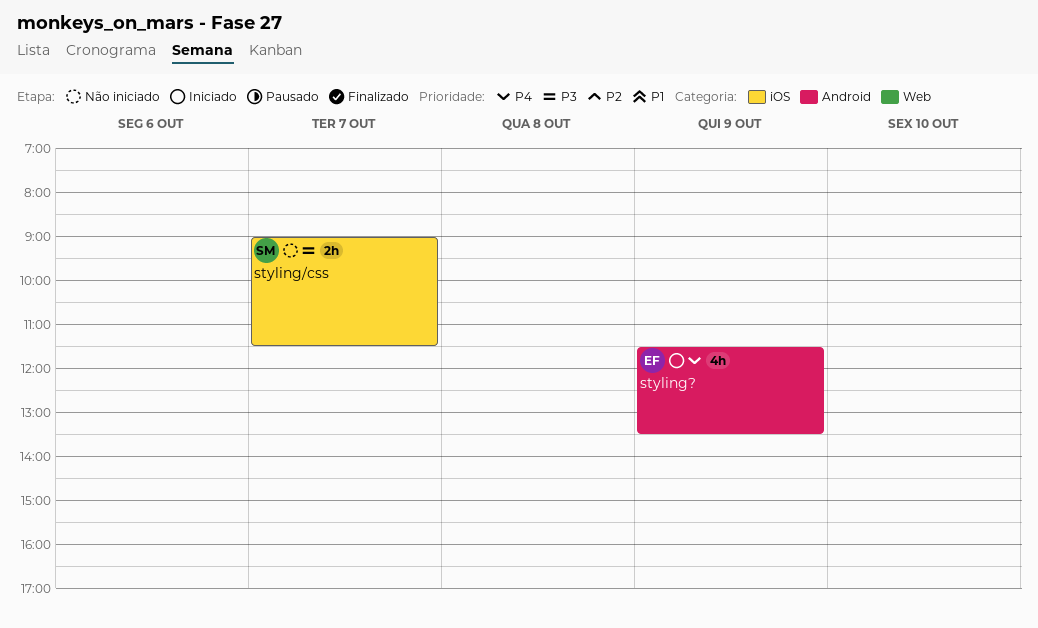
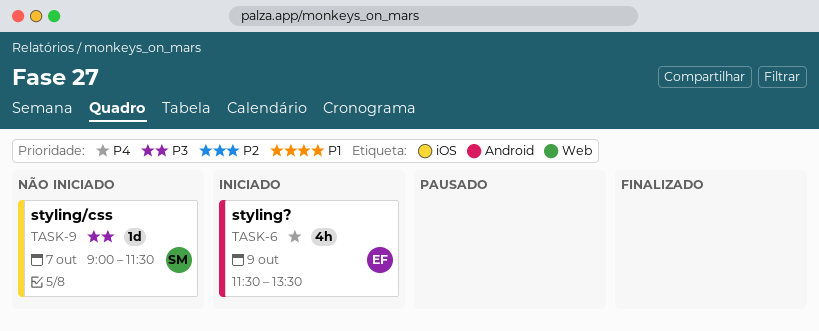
styling/css, estimate: 2h -> 1d

